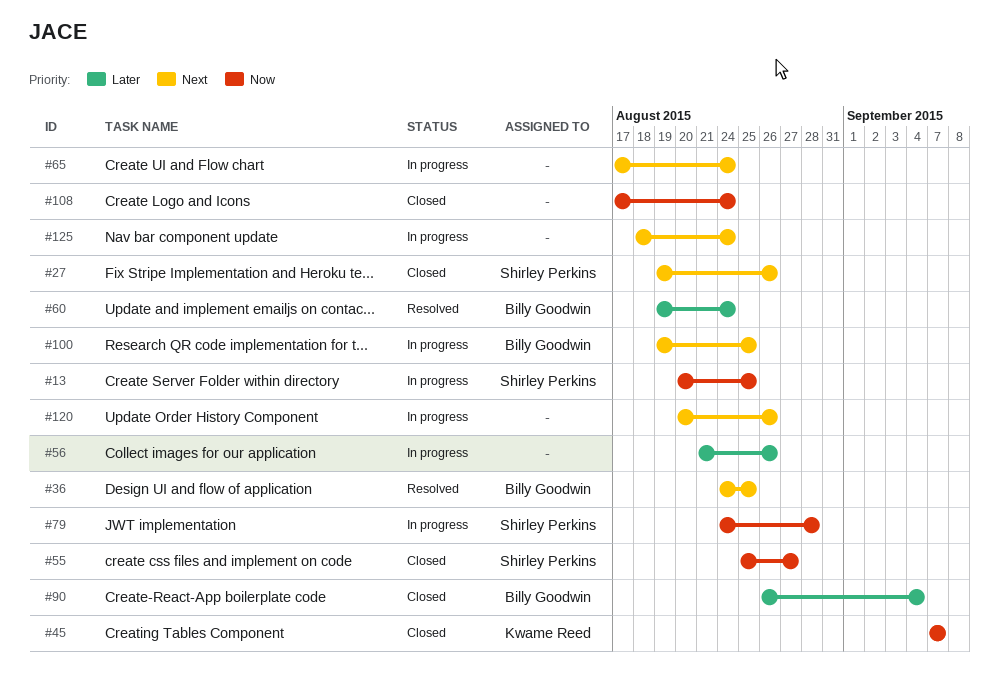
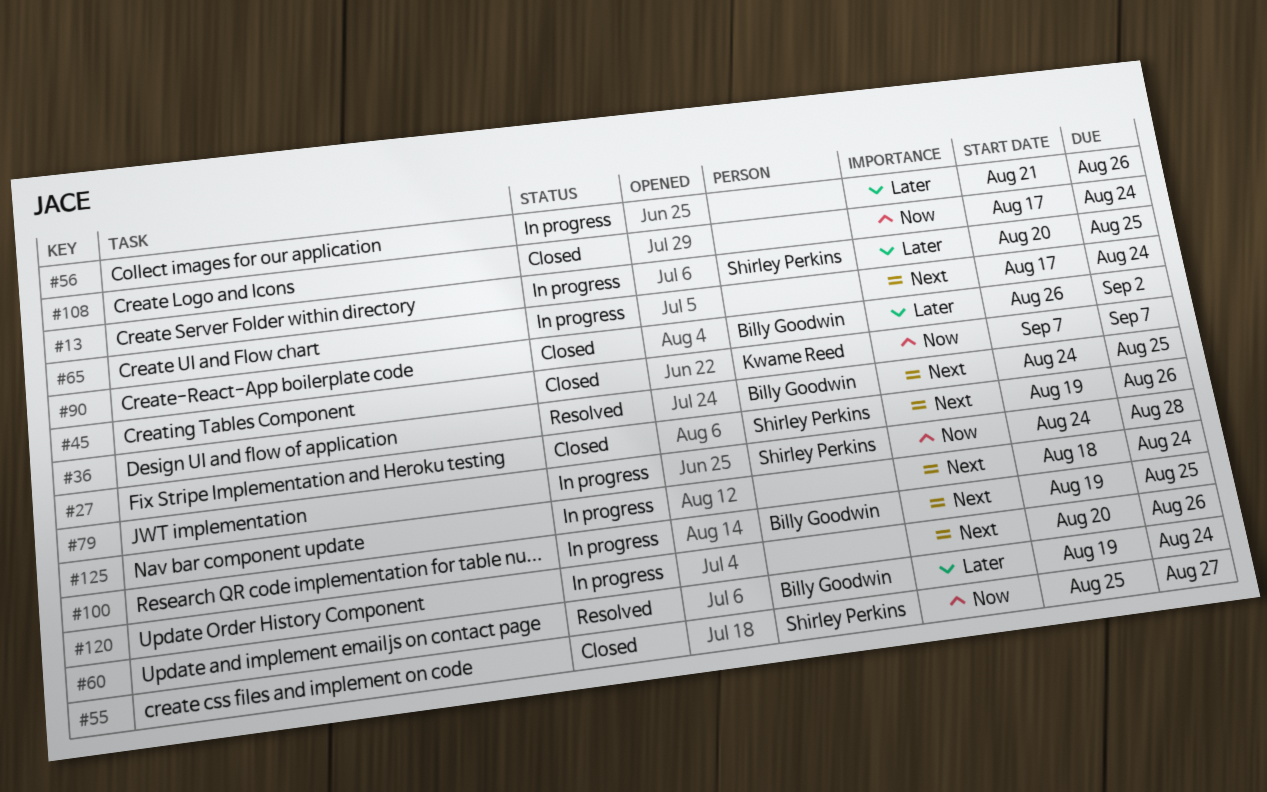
#13, priority: Now -> Later
#90, due: Sep 4 -> Sep 2

